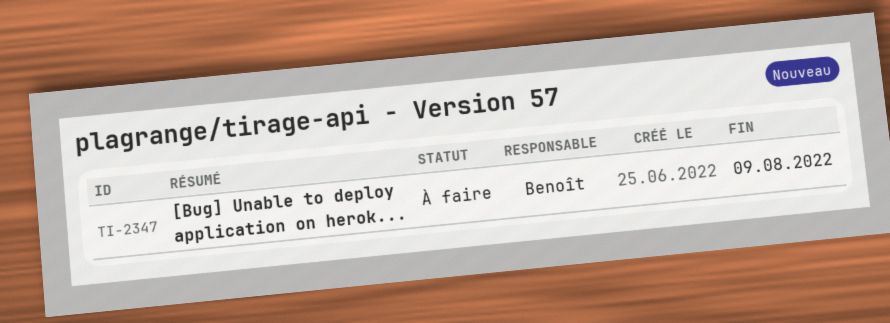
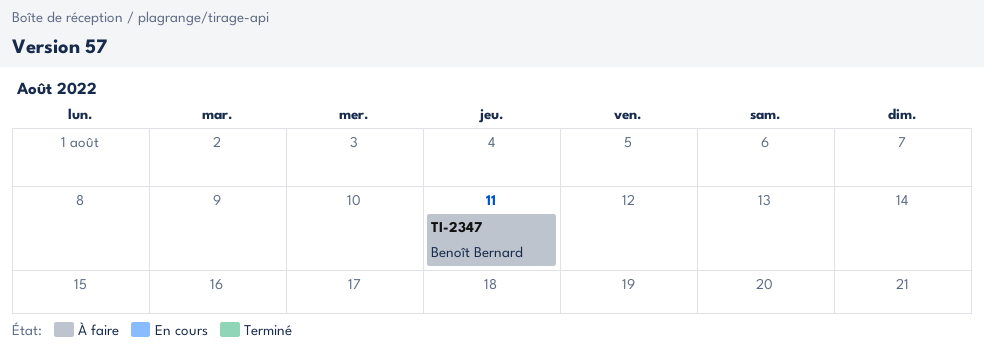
TI-2347, due: Aug 9 -> Aug 11

